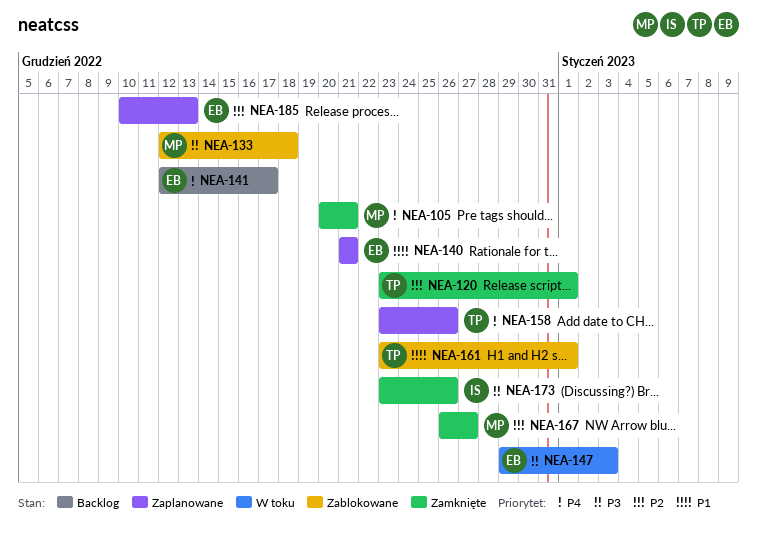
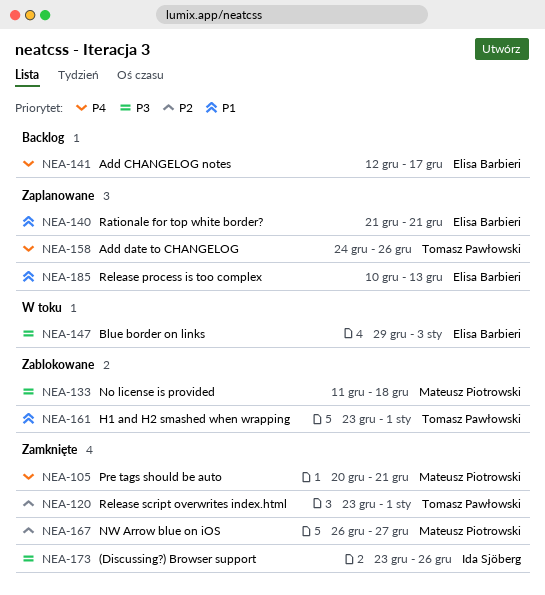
NEA-133, start: Dec 12 -> Dec 11
NEA-158, start: Dec 23 -> Dec 24
NEA-185, priority: P2 -> P1

